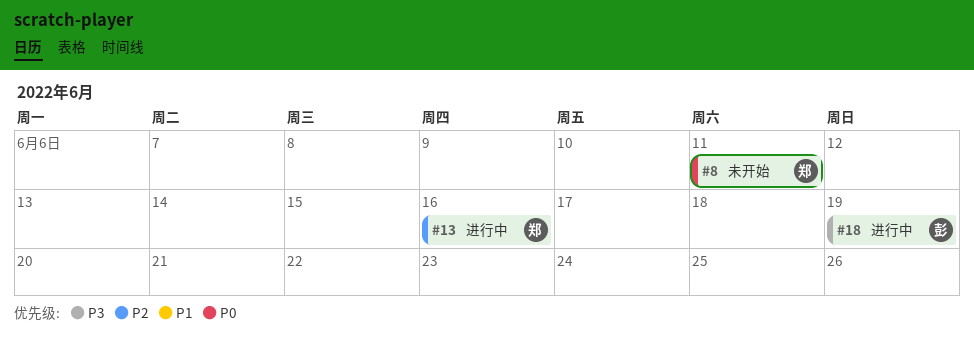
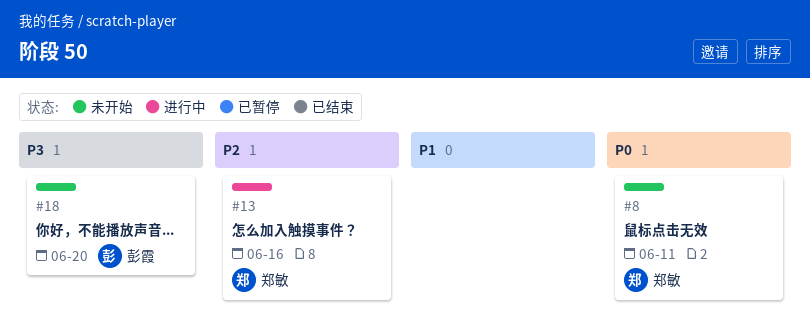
#18, status: 进行中 -> 未开始
#18, due: Jun 19 -> Jun 20

